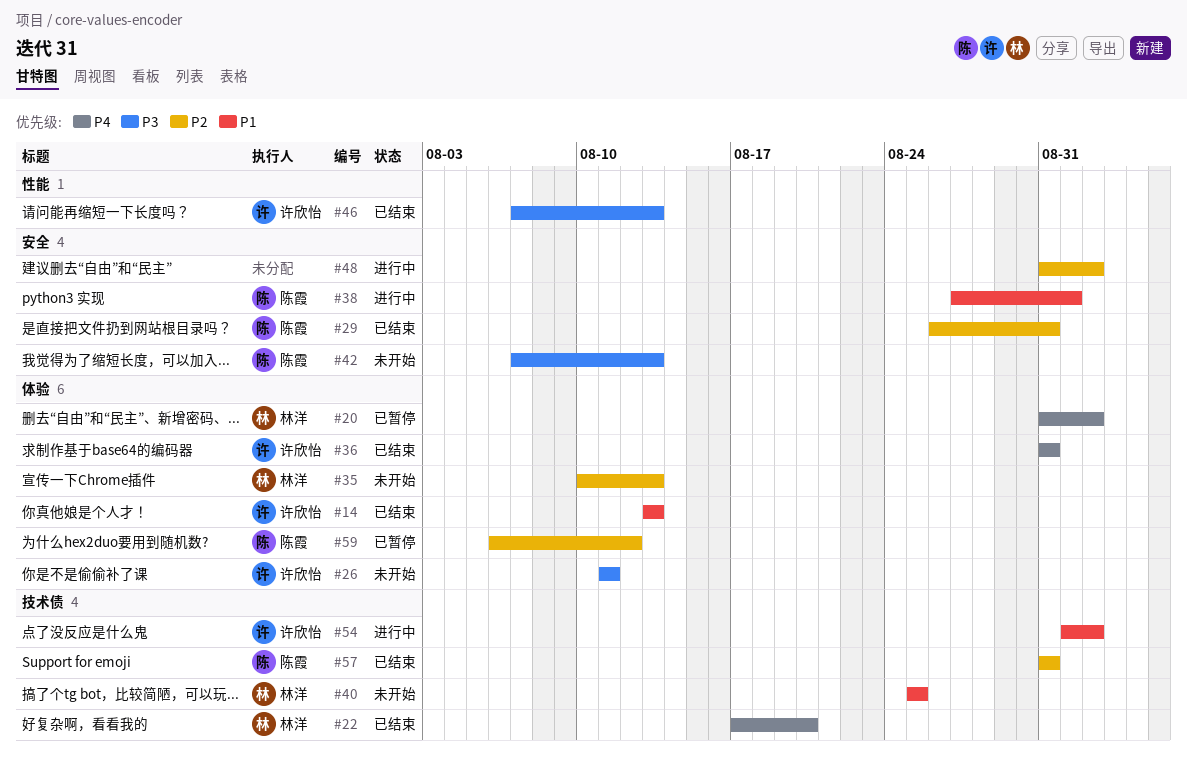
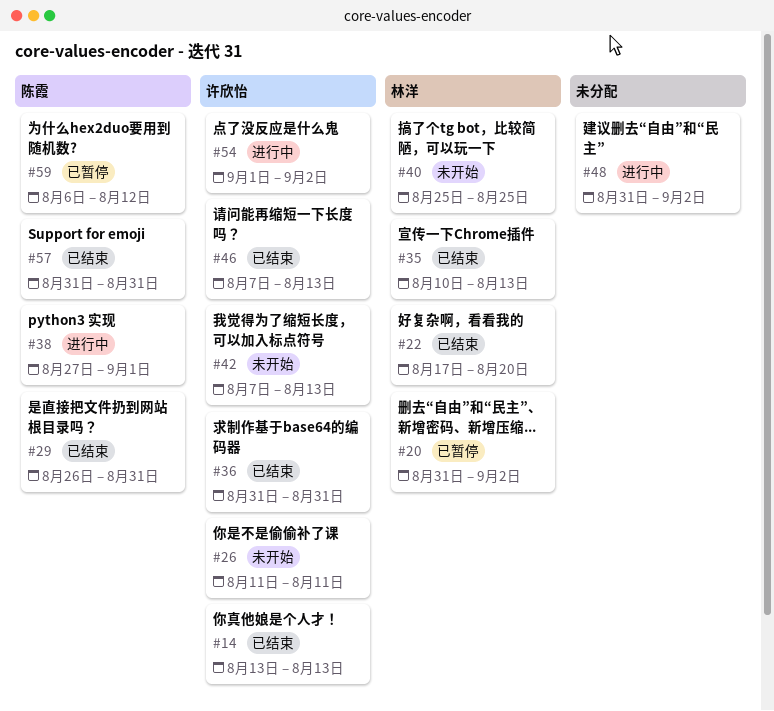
#35, status: 未开始 -> 已结束
#42, owner: 陈霞 -> 许欣怡

